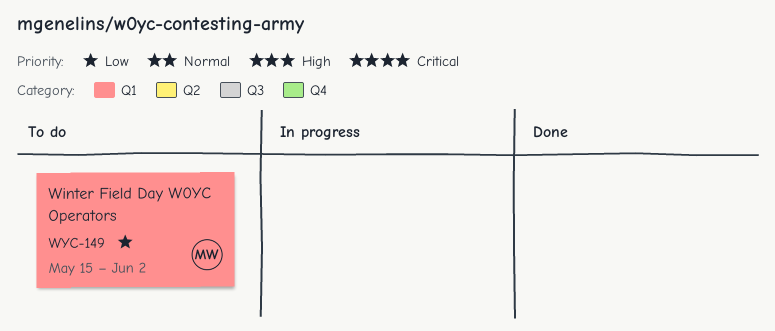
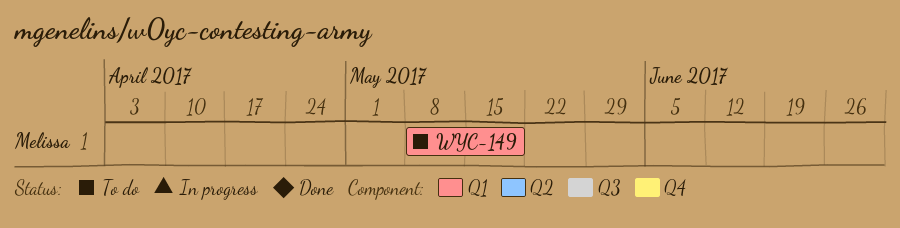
WYC-149, start: May 15 -> May 8
WYC-149, due: Jun 2 -> May 19

